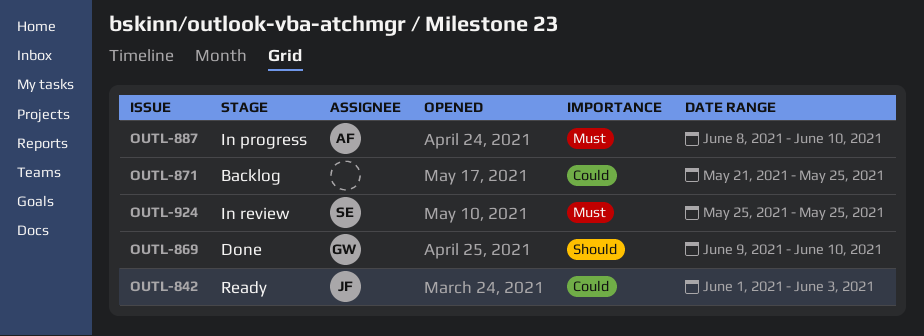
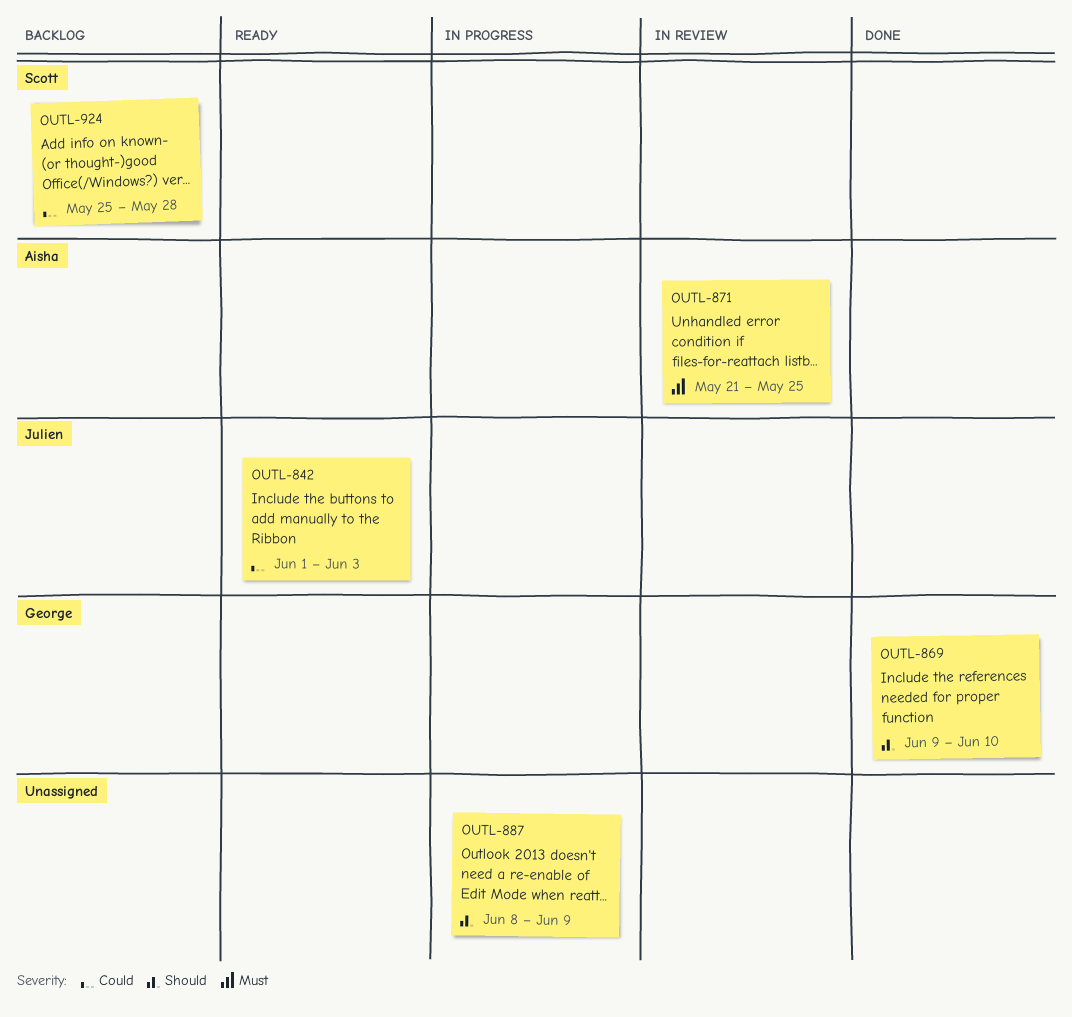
OUTL-871, status: Backlog -> In review
OUTL-871, owner: none -> Aisha
OUTL-871, priority: Could -> Must
OUTL-887, owner: Aisha -> none
OUTL-887, priority: Must -> Should
OUTL-887, due: Jun 10 -> Jun 9
OUTL-924, status: In review -> Backlog
OUTL-924, priority: Must -> Could
OUTL-924, due: May 25 -> May 28

